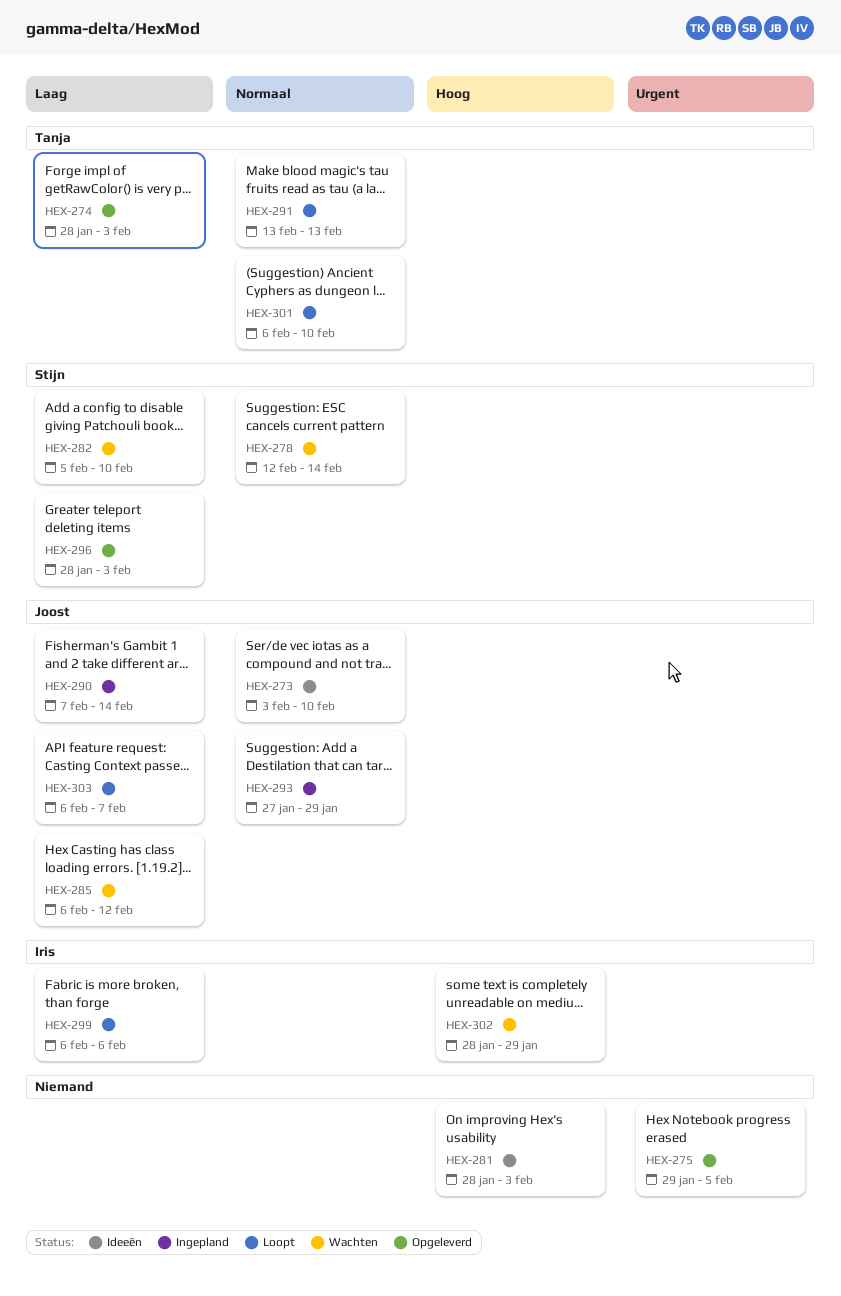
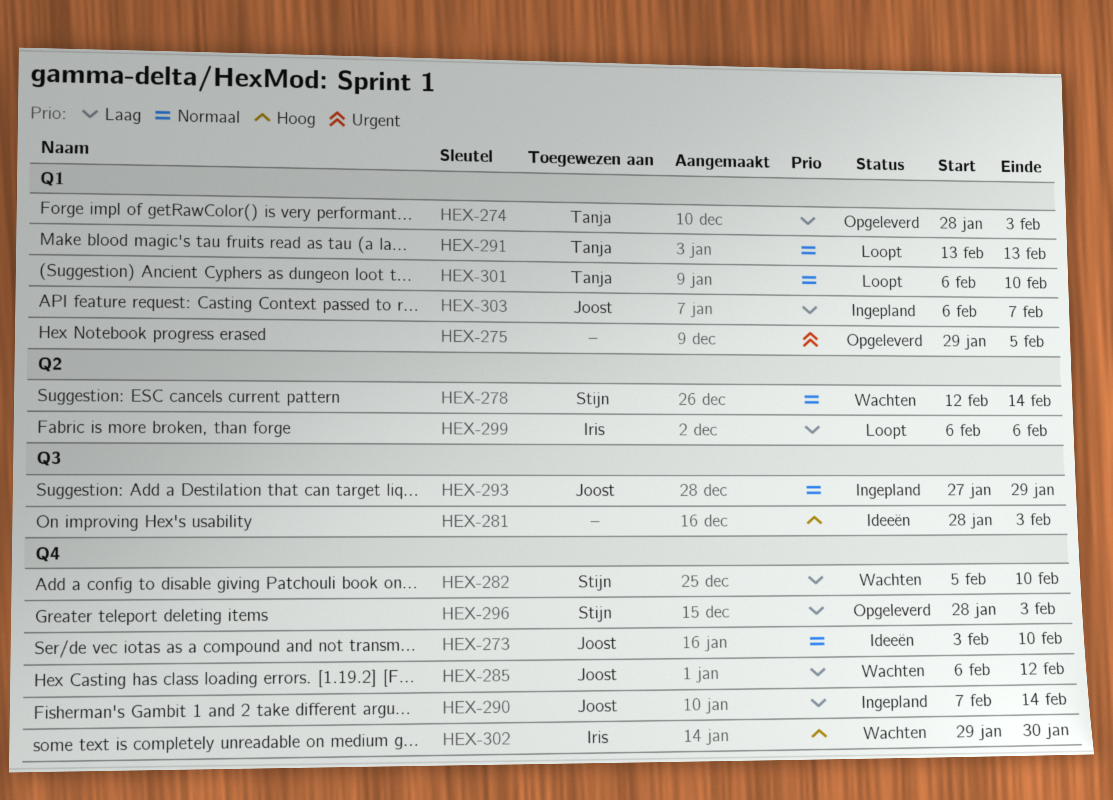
HEX-302, start: Jan 28 -> Jan 29
HEX-302, due: Jan 29 -> Jan 30
HEX-303, status: Loopt -> Ingepland

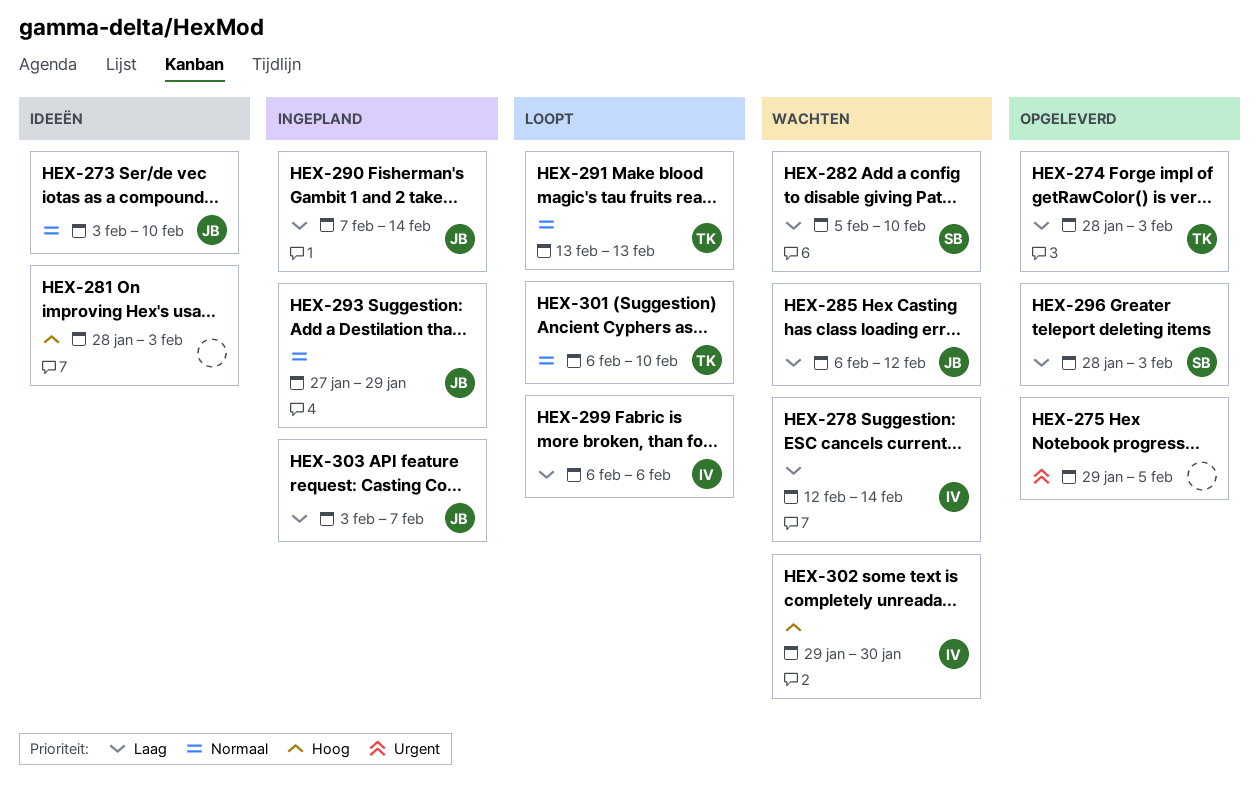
HEX-278, owner: Stijn -> Iris
HEX-278, priority: Normaal -> Laag
HEX-303, start: Feb 6 -> Feb 3

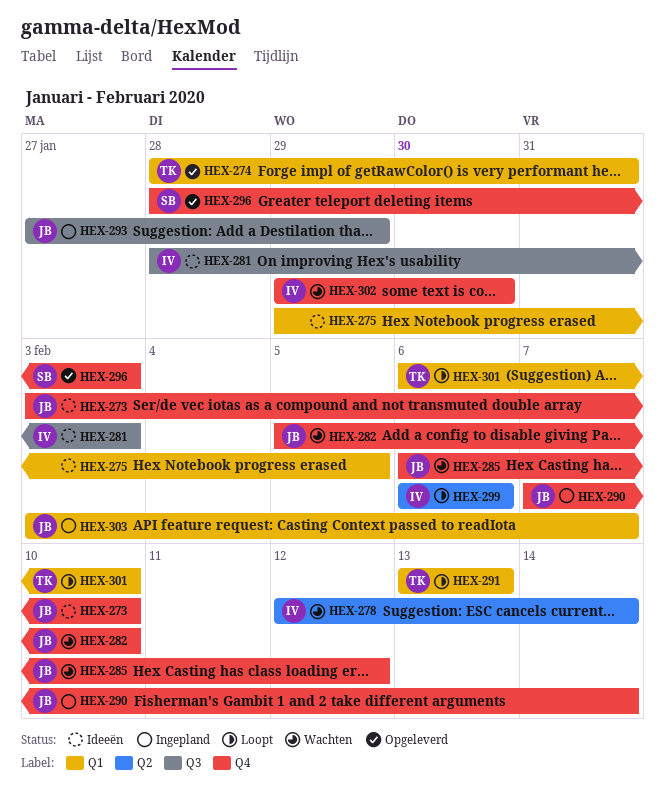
HEX-274, due: Feb 3 -> Jan 31
HEX-275, status: Opgeleverd -> Ideeën
HEX-281, owner: none -> IV
HEX-282, owner: SB -> JB

